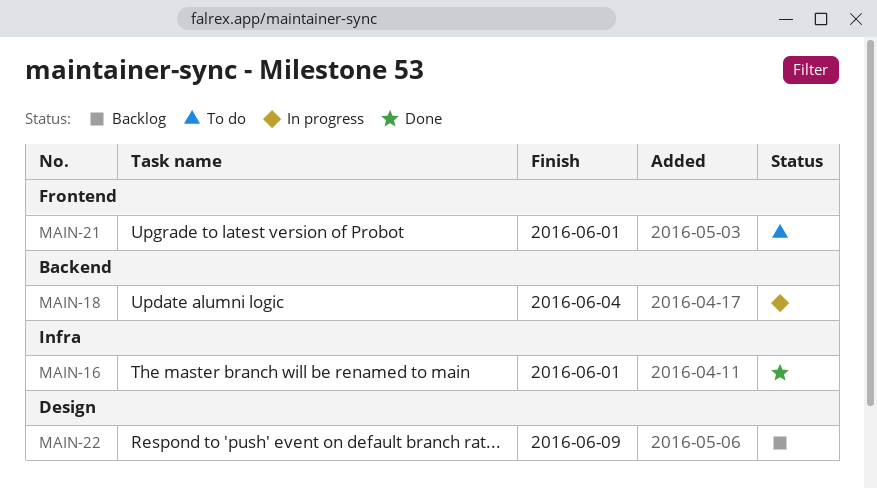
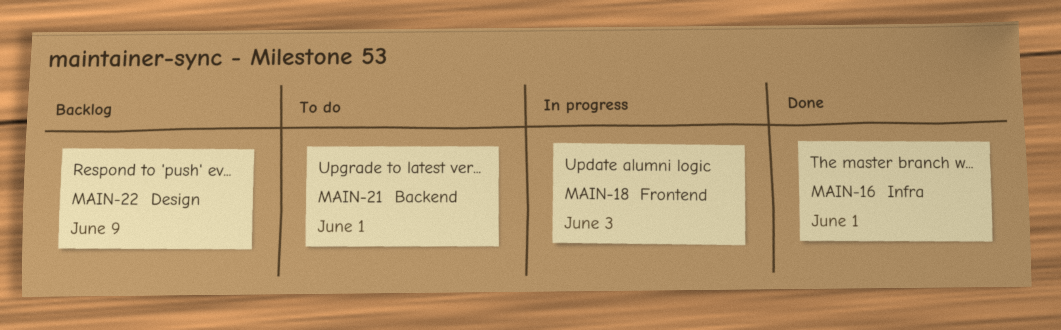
MAIN-18, label: Backend -> Frontend
MAIN-18, due: Jun 4 -> Jun 3
MAIN-21, label: Frontend -> Backend

